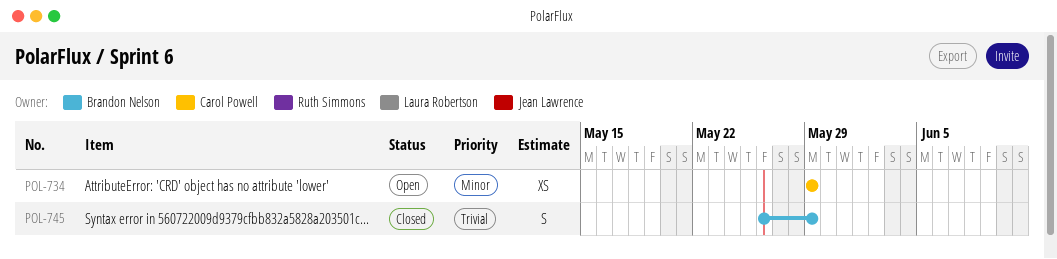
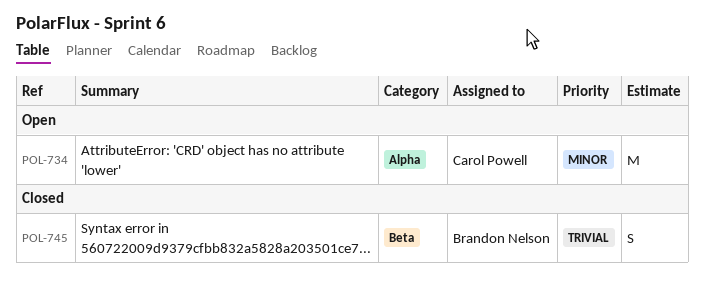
POL-734, estimate: XS -> M

